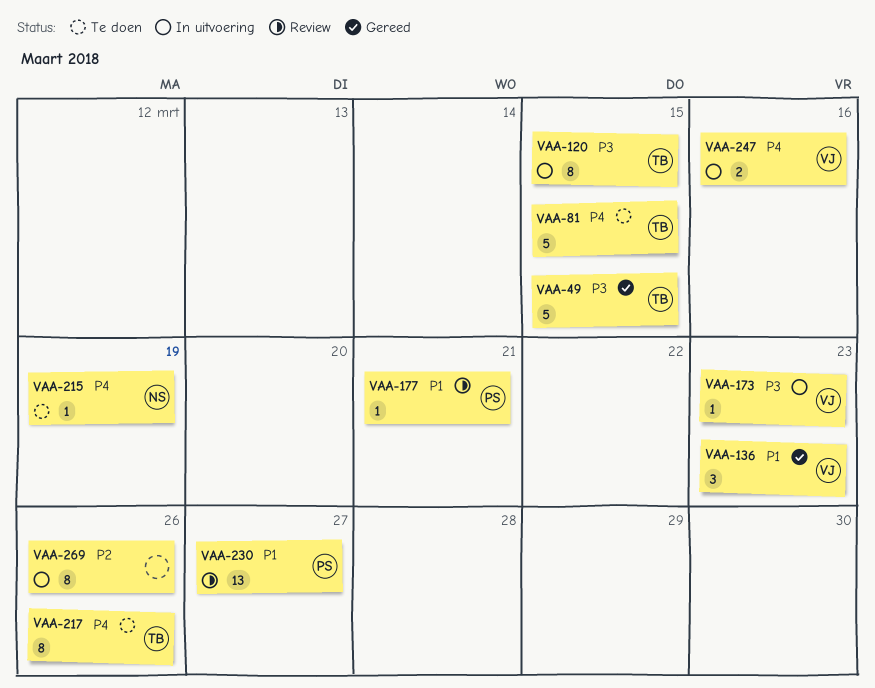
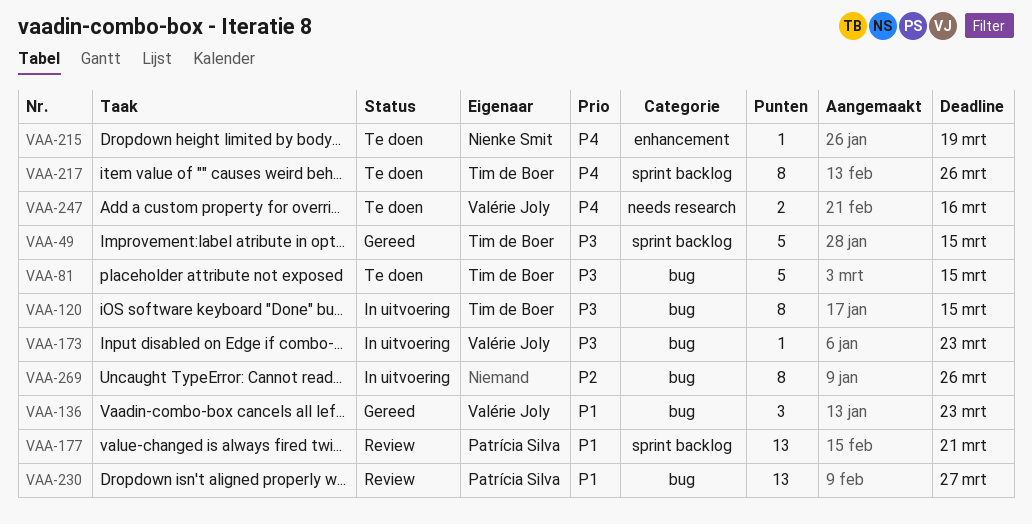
VAA-81, priority: P4 -> P3
VAA-177, estimate: 1 -> 13
VAA-247, status: In uitvoering -> Te doen

